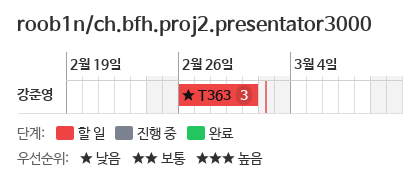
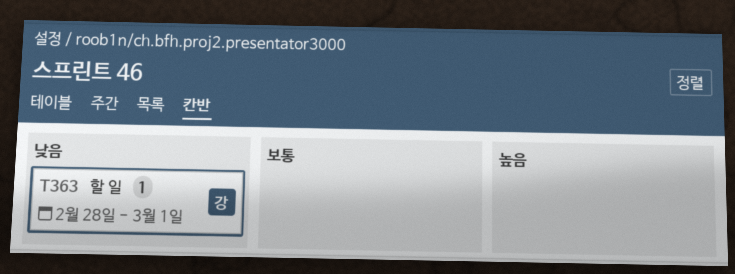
T363, estimate: 3 -> 1
T363, start: Feb 26 -> Feb 28

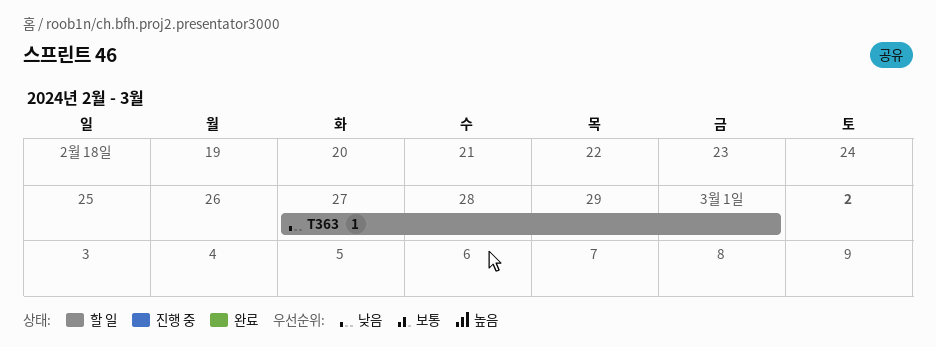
T363, start: Feb 28 -> Feb 27

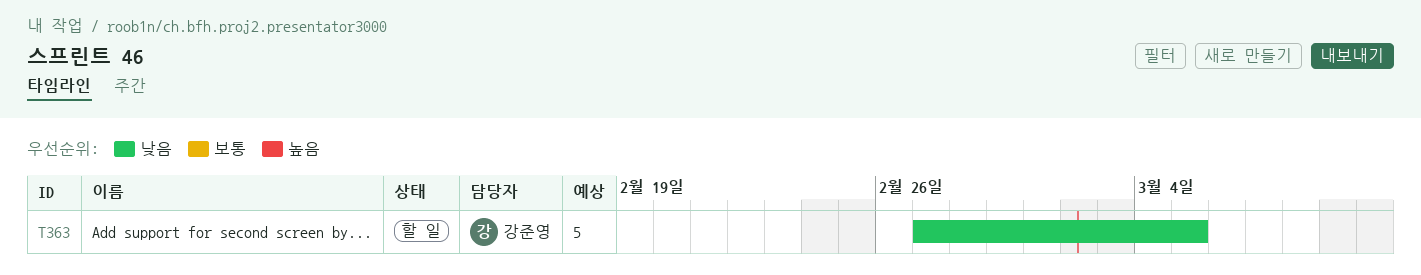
T363, estimate: 1 -> 5
T363, due: Mar 1 -> Mar 5

